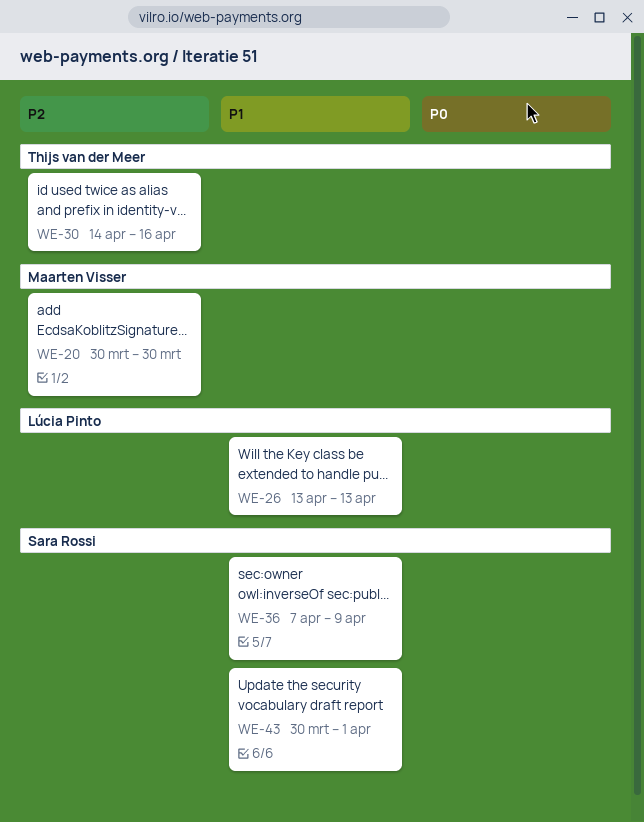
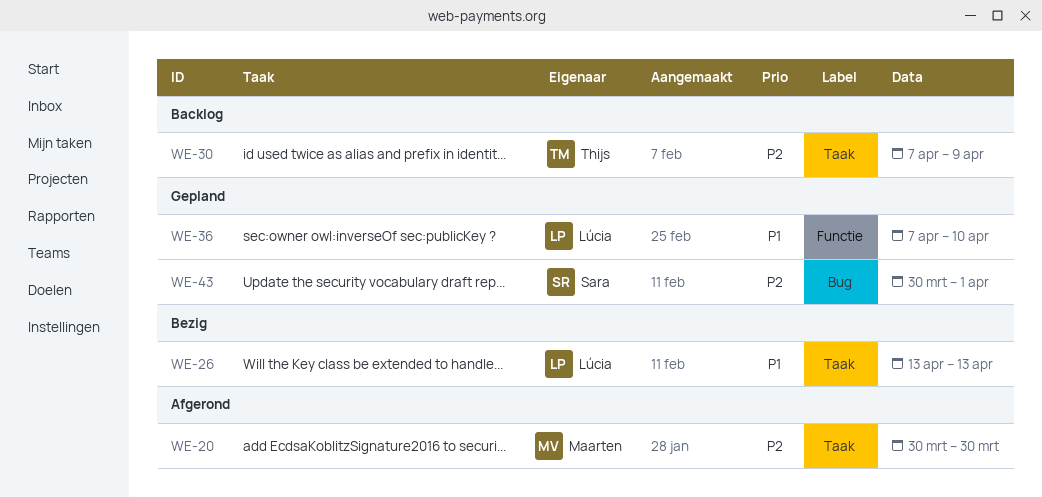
WE-30, start: Apr 14 -> Apr 7
WE-30, due: Apr 16 -> Apr 9
WE-36, owner: Sara Rossi -> Lúcia Pinto
WE-36, due: Apr 9 -> Apr 10
WE-43, priority: P1 -> P2

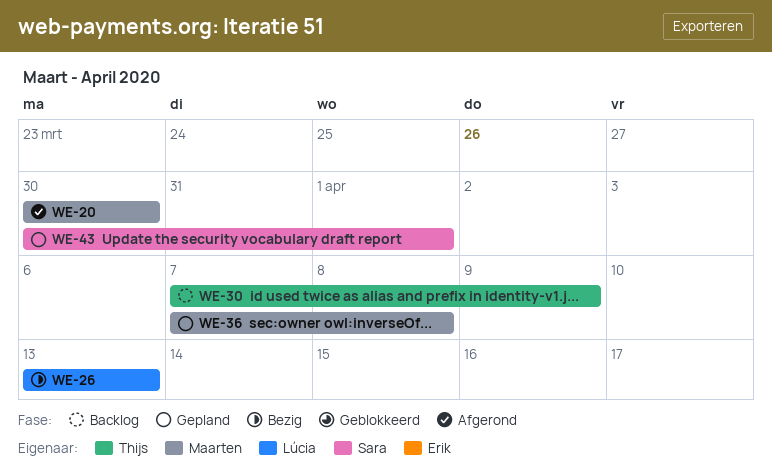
WE-36, owner: Lúcia -> Maarten
WE-36, due: Apr 10 -> Apr 8

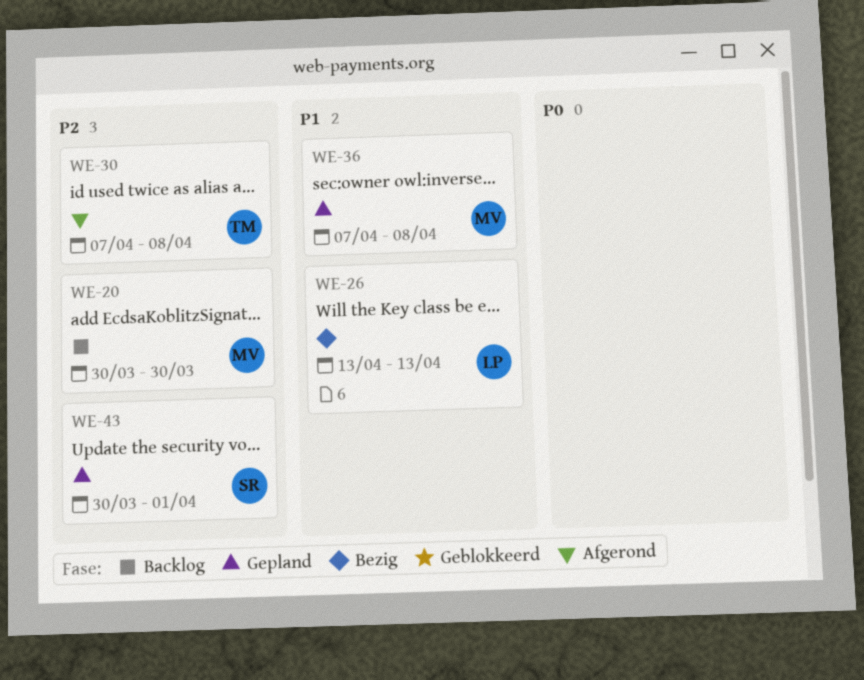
WE-20, status: Afgerond -> Backlog
WE-30, status: Backlog -> Afgerond
WE-30, due: Apr 9 -> Apr 8

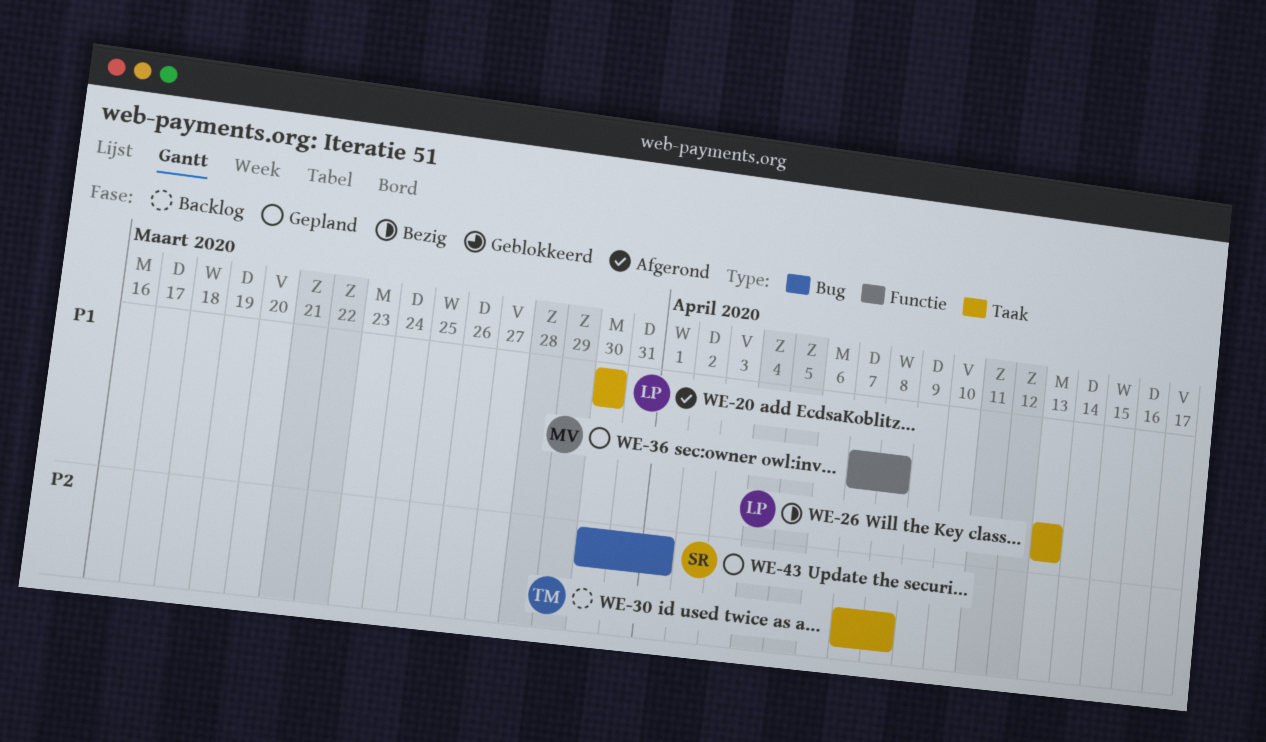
WE-20, status: Backlog -> Afgerond
WE-20, owner: MV -> LP
WE-20, priority: P2 -> P1
WE-30, status: Afgerond -> Backlog

